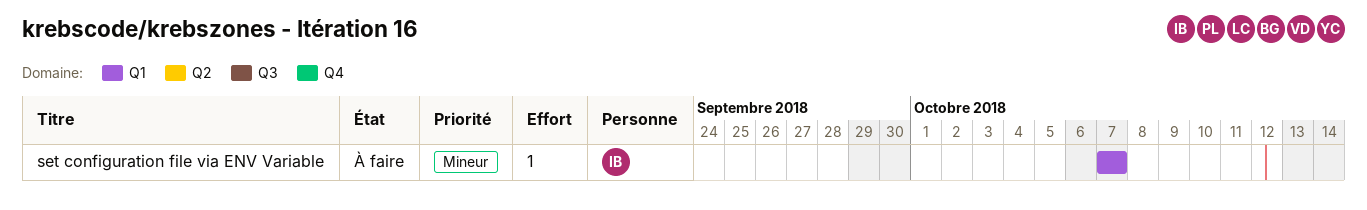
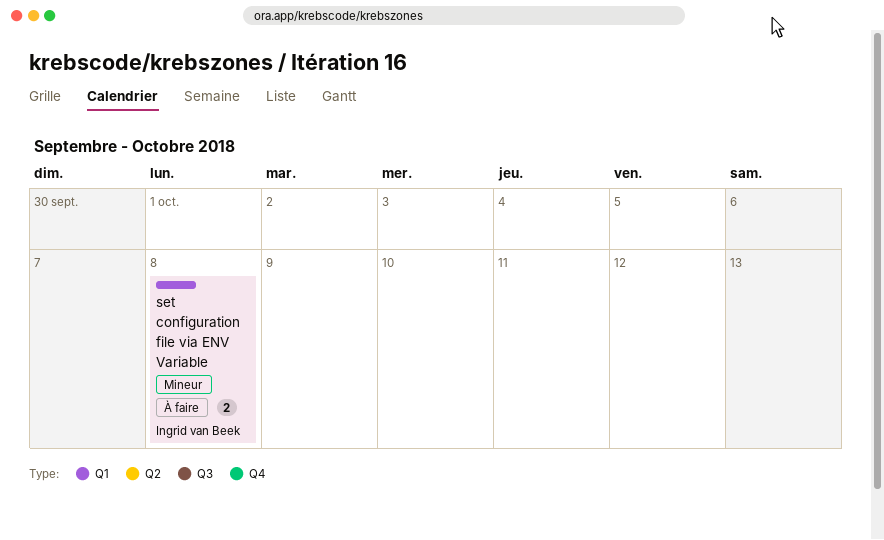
set configuration file via ENV Variable, estimate: 1 -> 2
set configuration file via ENV Variable, due: Oct 7 -> Oct 8

